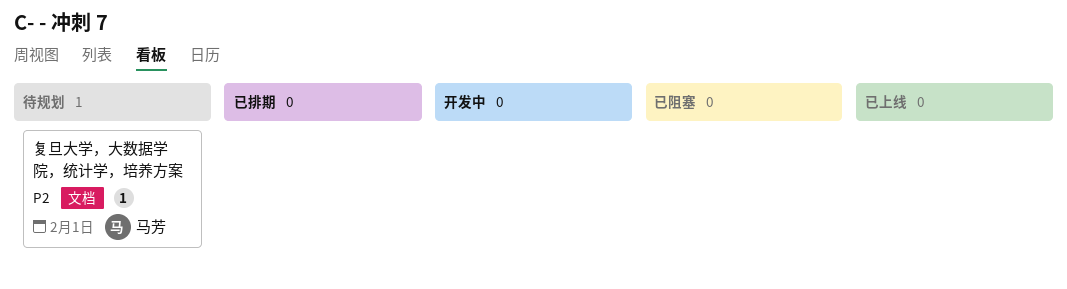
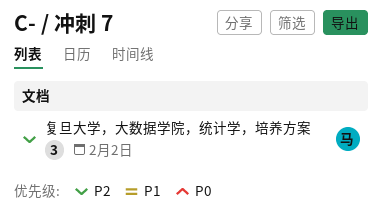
复旦大学，大数据学院，统计学，培养方案, estimate: 1 -> 3
复旦大学，大数据学院，统计学，培养方案, due: Feb 1 -> Feb 2

